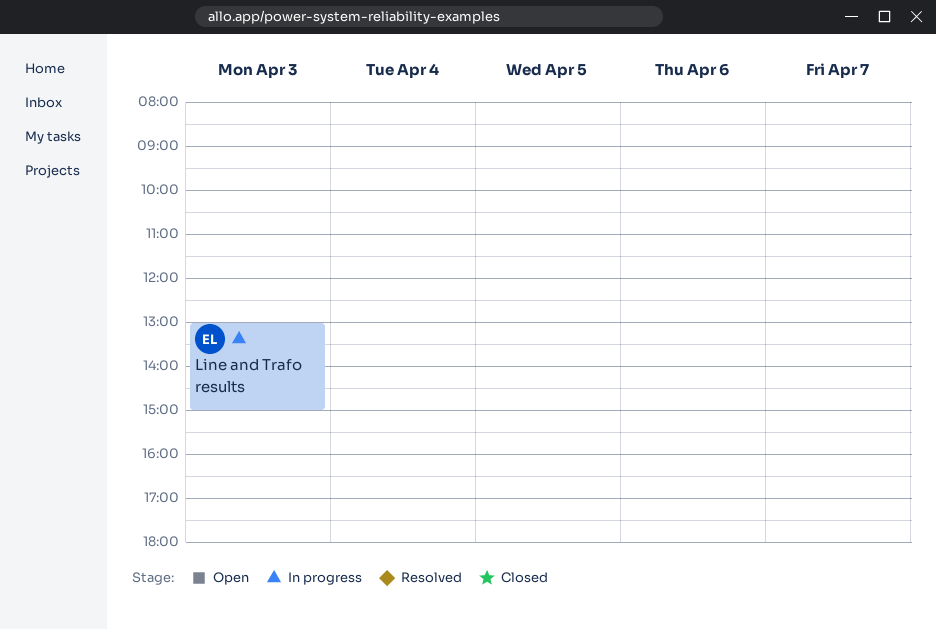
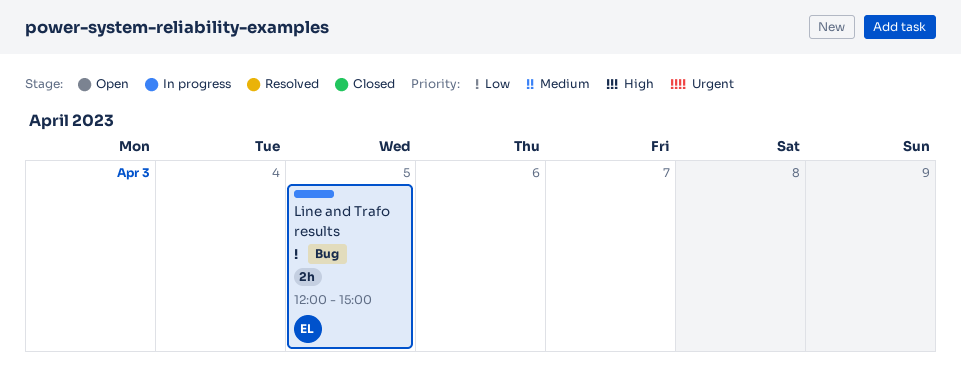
Line and Trafo results, day: Apr 3 -> Apr 5
Line and Trafo results, begins: 13:00 -> 12:00

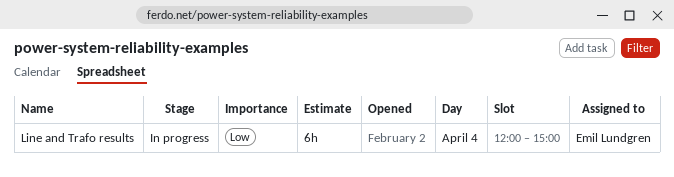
Line and Trafo results, estimate: 2h -> 6h
Line and Trafo results, day: Apr 5 -> Apr 4

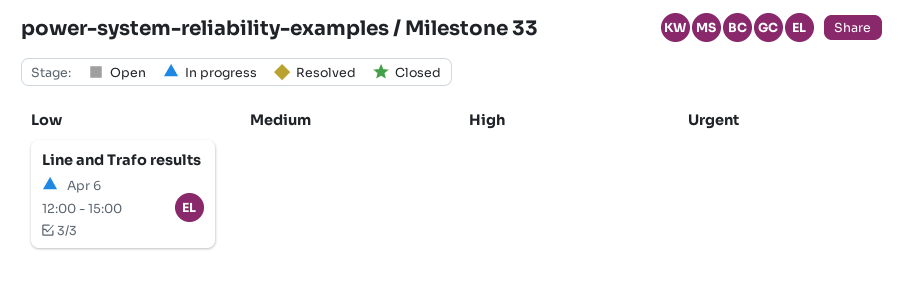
Line and Trafo results, day: Apr 4 -> Apr 6

